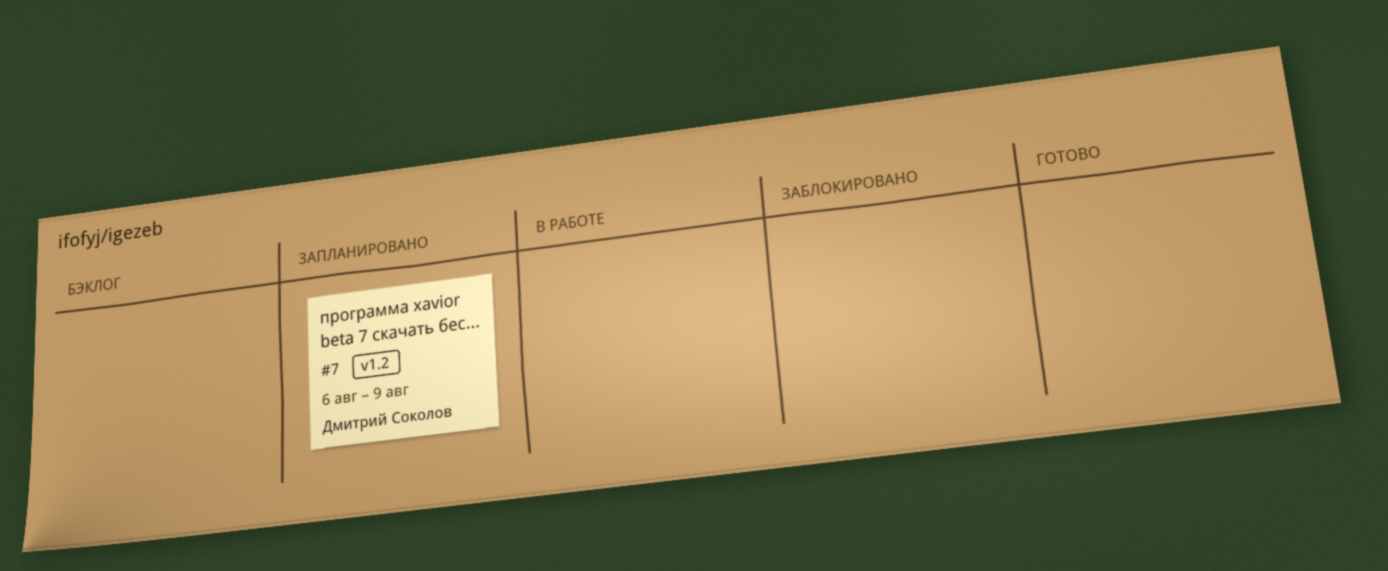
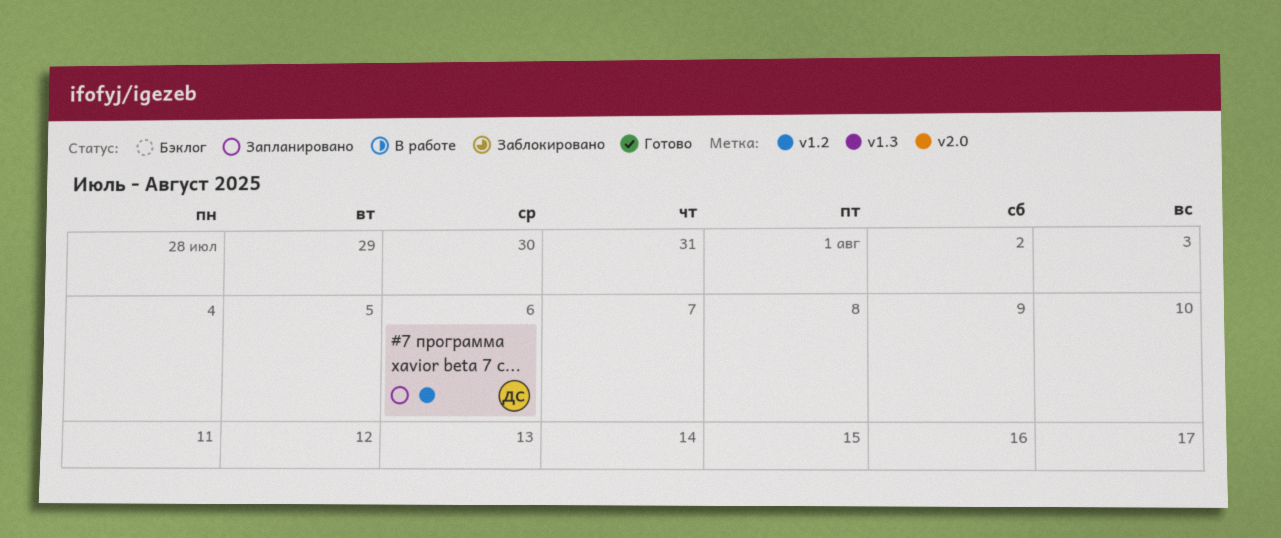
#7, due: Aug 9 -> Aug 6

